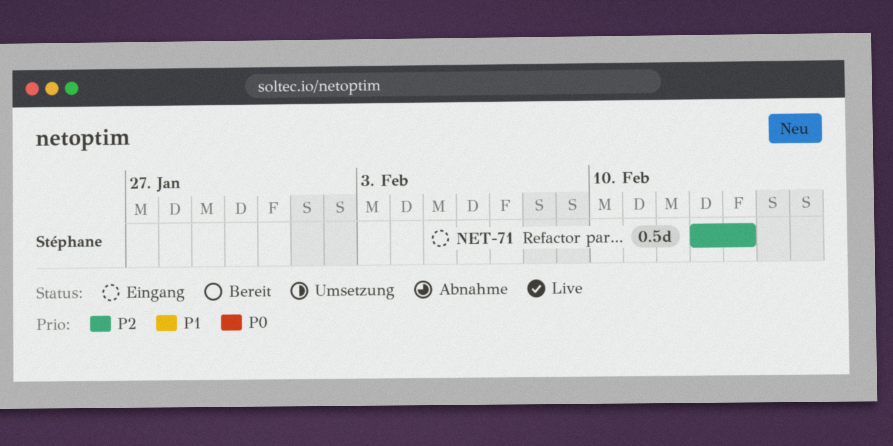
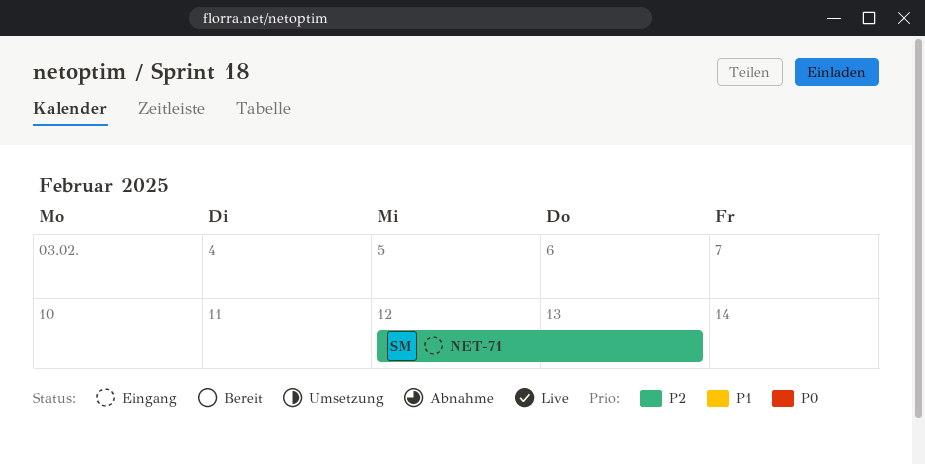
NET-71, start: Feb 13 -> Feb 12
NET-71, due: Feb 14 -> Feb 13

